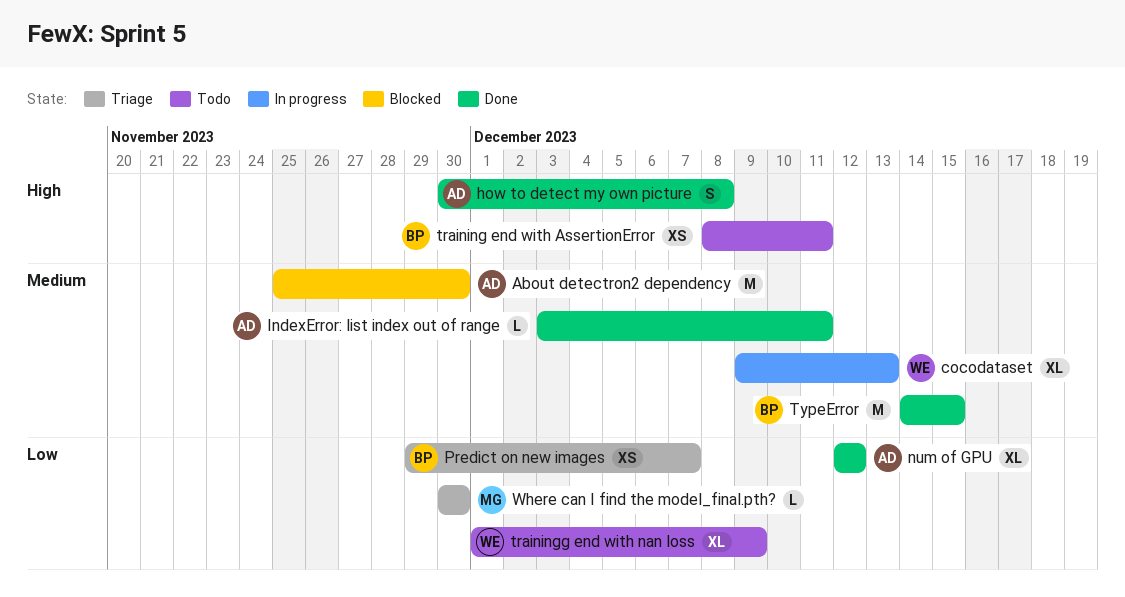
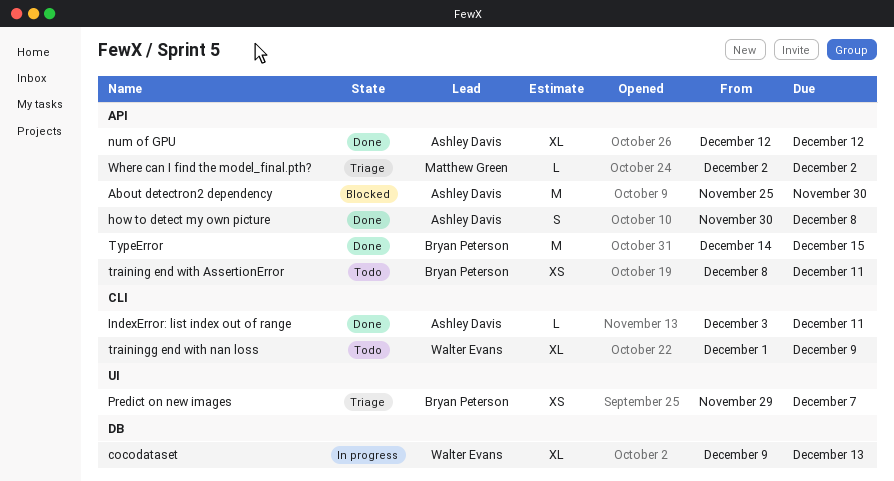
Where can I find the model_final.pth?, start: Nov 30 -> Dec 2
Where can I find the model_final.pth?, due: Nov 30 -> Dec 2

